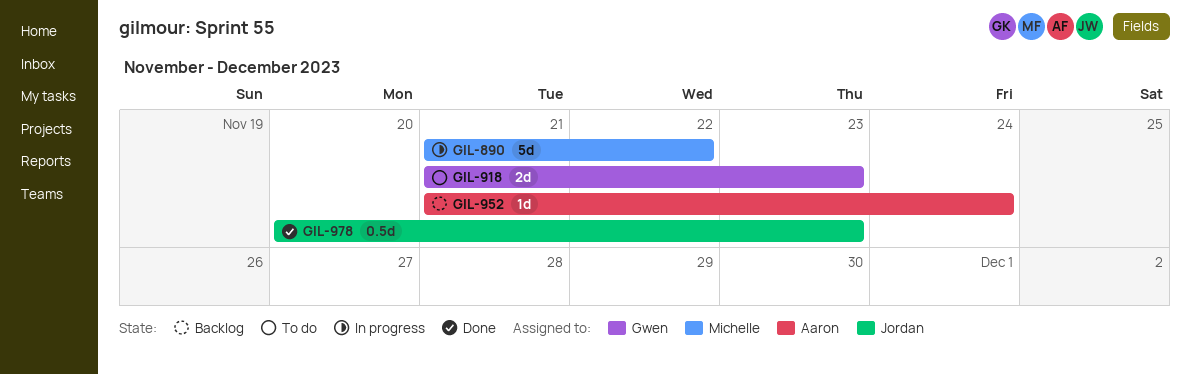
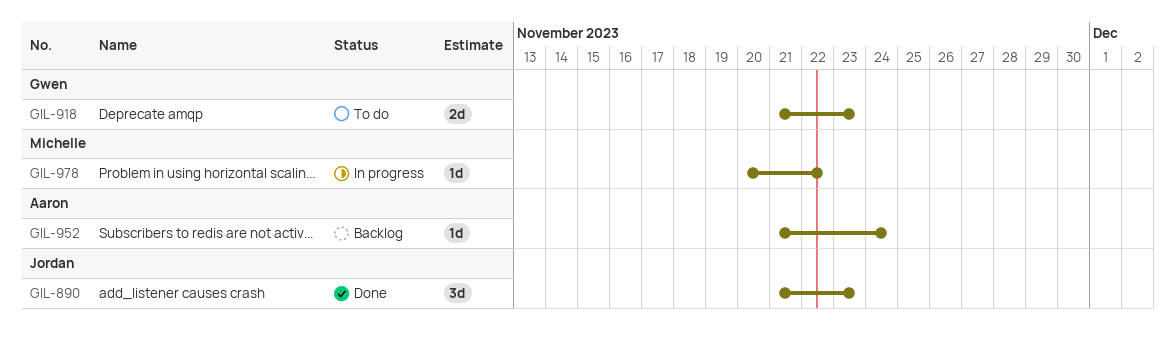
GIL-890, status: In progress -> Done
GIL-890, owner: Michelle -> Jordan
GIL-890, estimate: 5d -> 3d
GIL-890, due: Nov 22 -> Nov 23
GIL-978, status: Done -> In progress
GIL-978, owner: Jordan -> Michelle
GIL-978, estimate: 0.5d -> 1d
GIL-978, due: Nov 23 -> Nov 22

